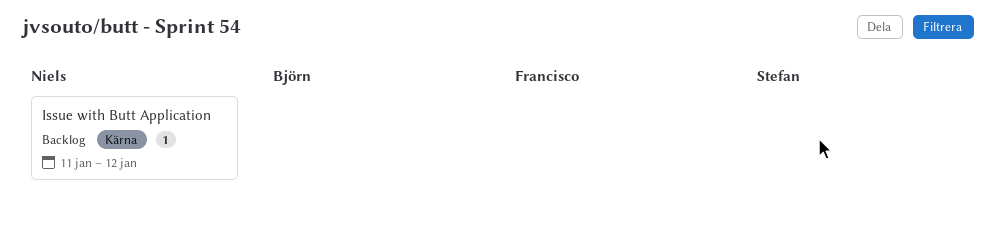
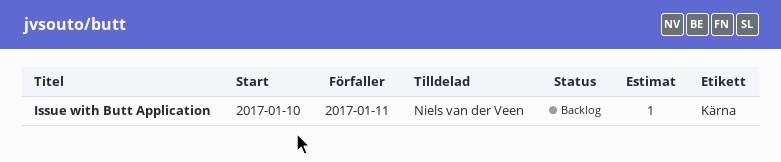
Issue with Butt Application, start: Jan 11 -> Jan 10
Issue with Butt Application, due: Jan 12 -> Jan 11

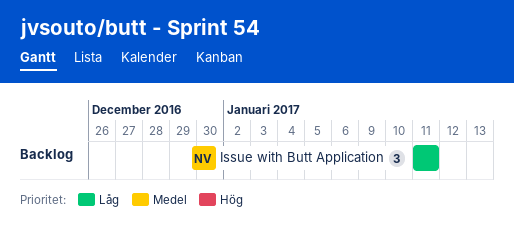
Issue with Butt Application, estimate: 1 -> 3
Issue with Butt Application, start: Jan 10 -> Jan 11

